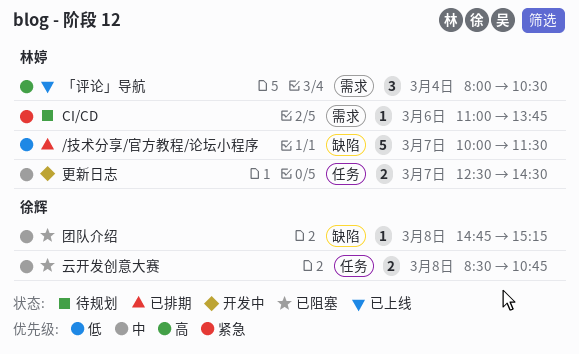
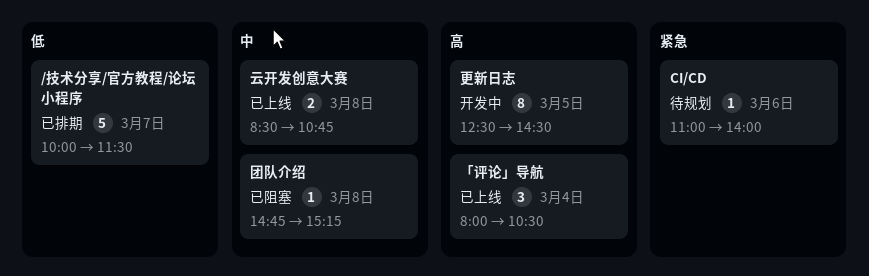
CI/CD, ends: 13:45 -> 14:00
云开发创意大赛, status: 已阻塞 -> 已上线
更新日志, priority: 中 -> 高
更新日志, estimate: 2 -> 8
更新日志, day: Mar 7 -> Mar 5

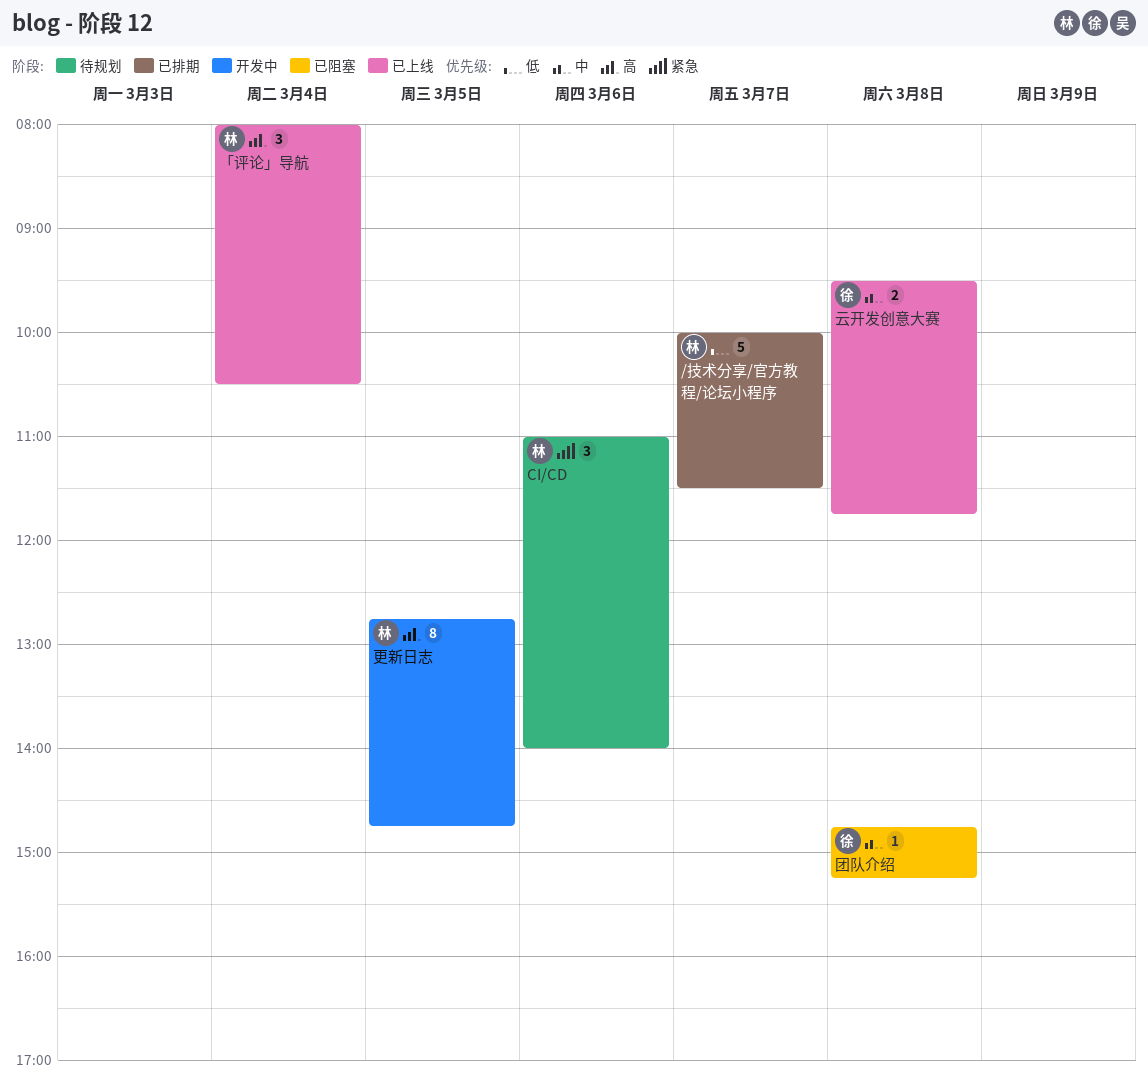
CI/CD, estimate: 1 -> 3
云开发创意大赛, begins: 08:30 -> 09:30
云开发创意大赛, ends: 10:45 -> 11:45
更新日志, begins: 12:30 -> 12:45
更新日志, ends: 14:30 -> 14:45

